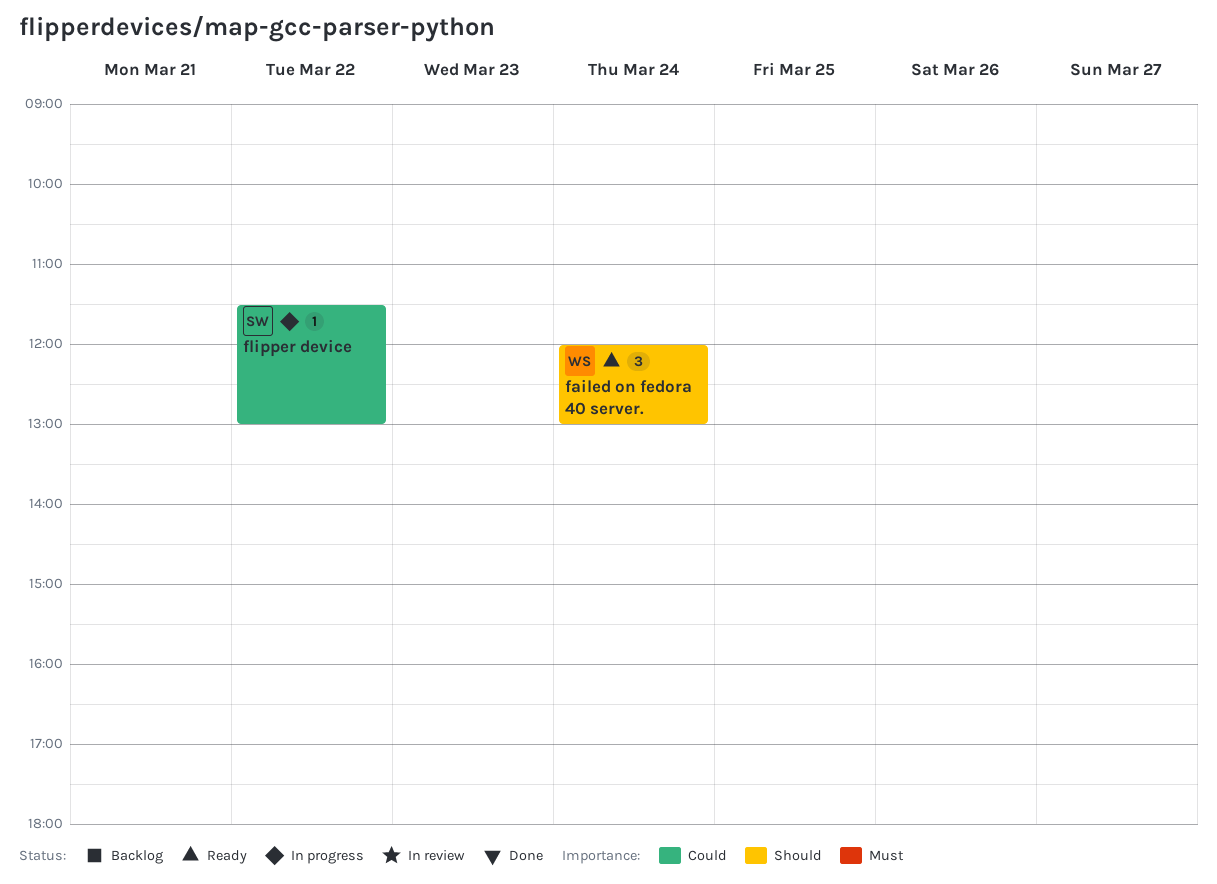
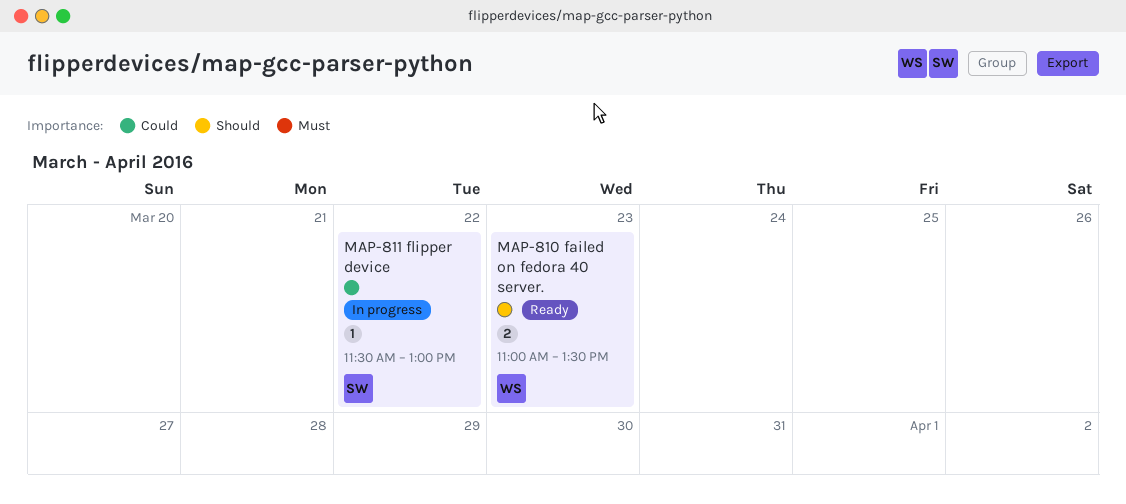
failed on fedora 40 server., estimate: 3 -> 2
failed on fedora 40 server., day: Mar 24 -> Mar 23
failed on fedora 40 server., begins: 12:00 -> 11:00
failed on fedora 40 server., ends: 13:00 -> 13:30

